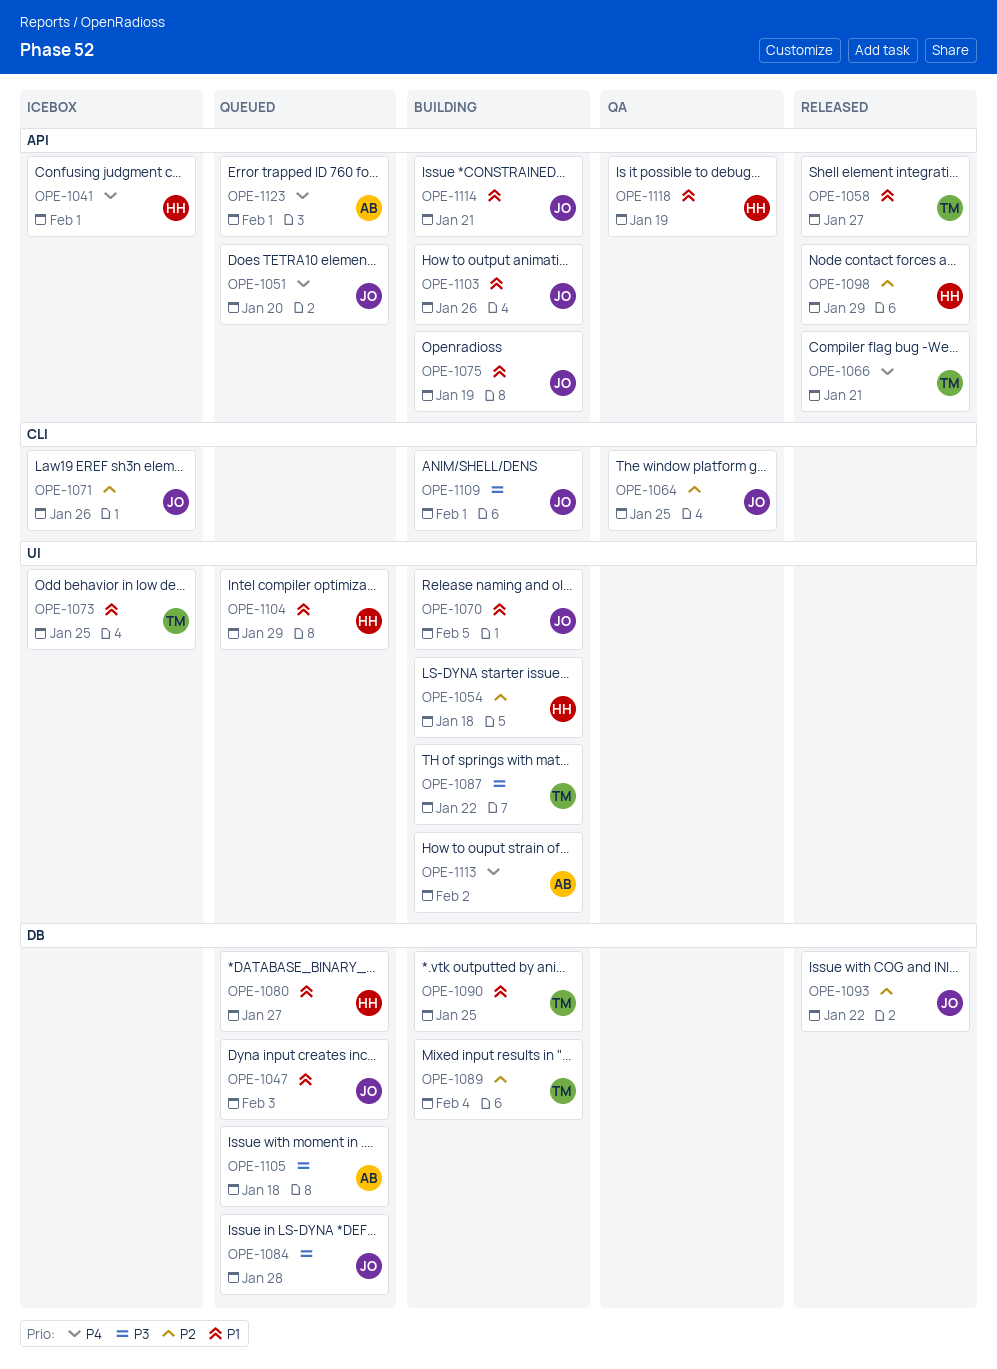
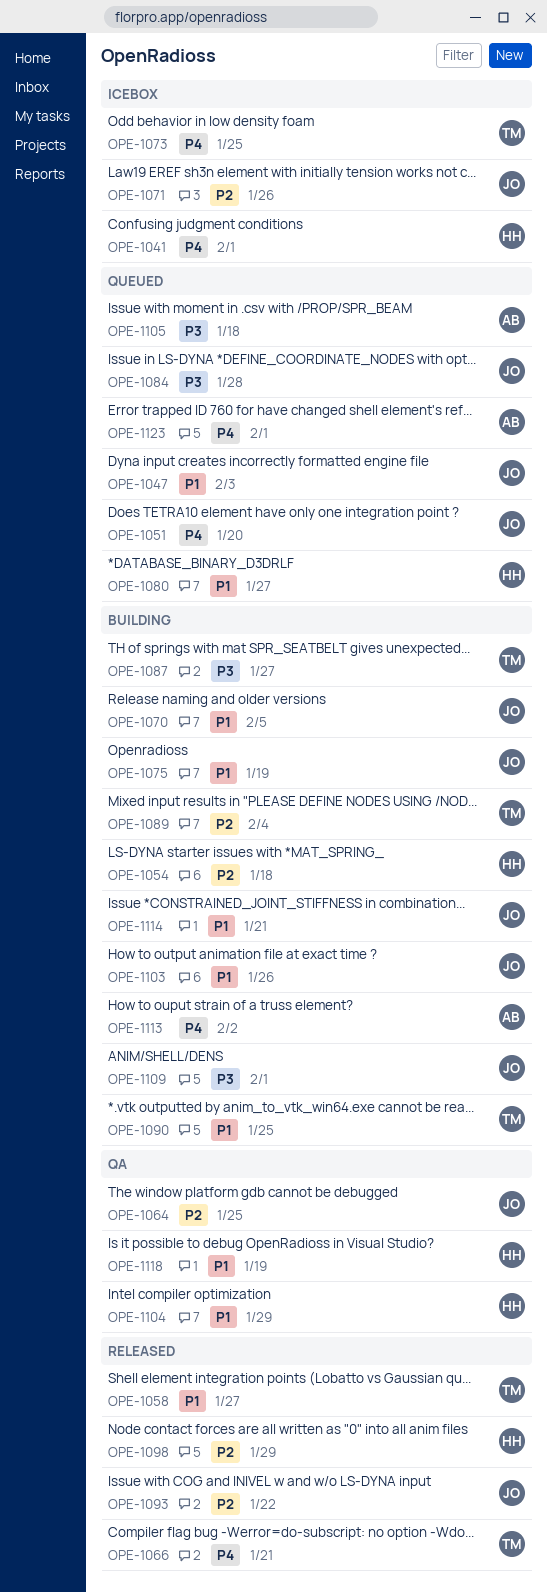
OPE-1073, priority: P1 -> P4
OPE-1087, due: Jan 22 -> Jan 27
OPE-1104, status: Queued -> QA

